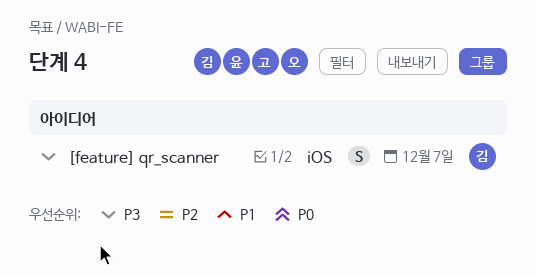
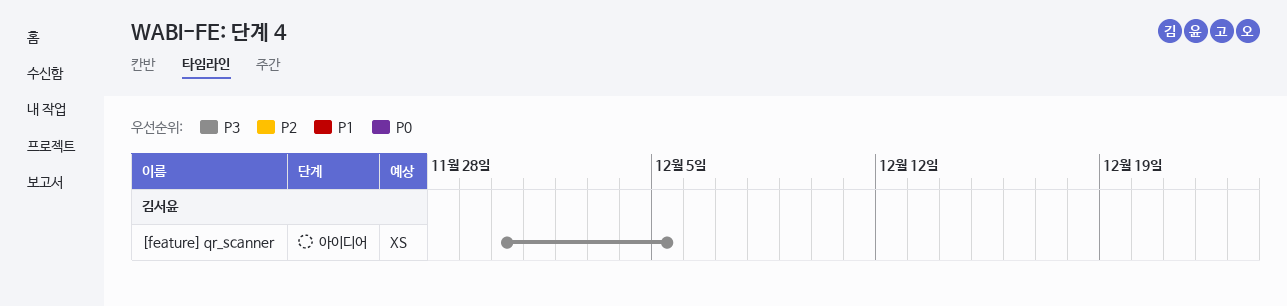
[feature] qr_scanner, estimate: S -> XS
[feature] qr_scanner, due: Dec 7 -> Dec 5

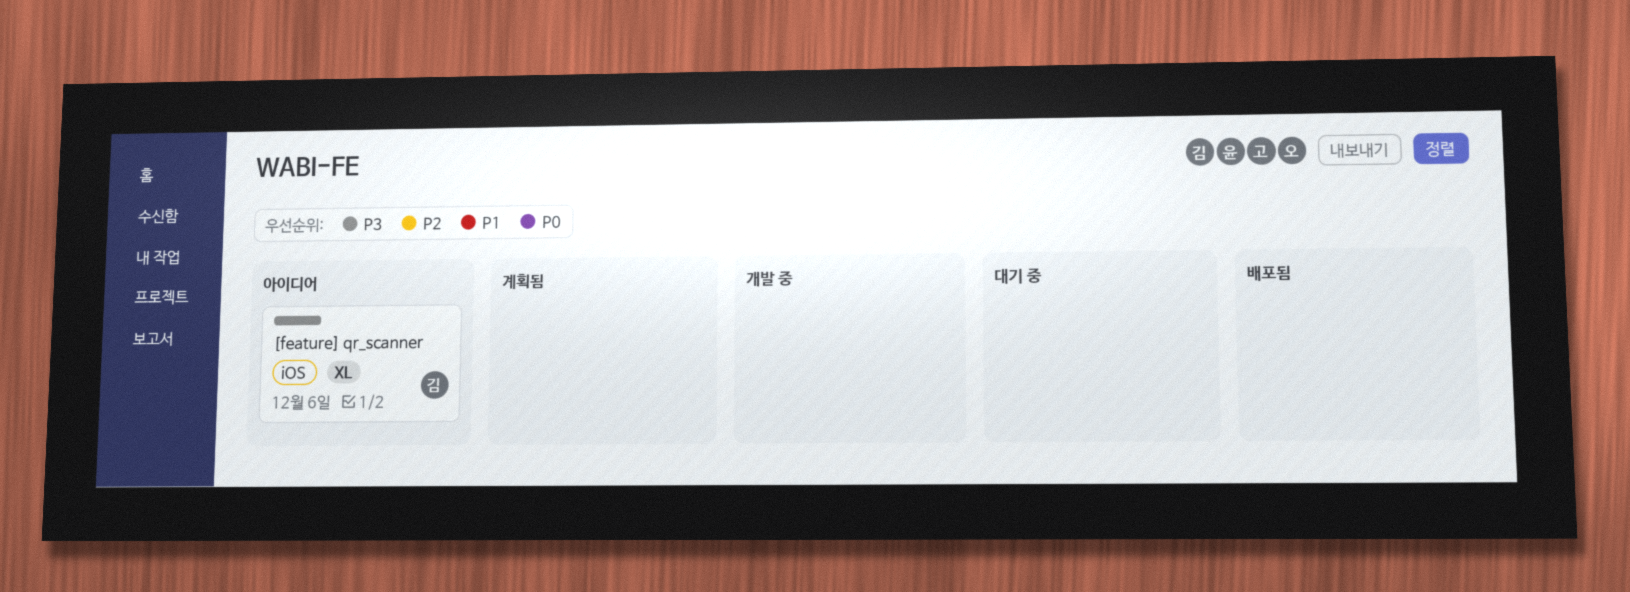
[feature] qr_scanner, estimate: XS -> XL
[feature] qr_scanner, due: Dec 5 -> Dec 6

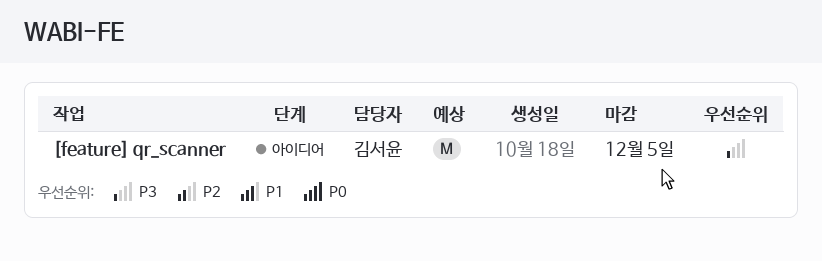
[feature] qr_scanner, estimate: XL -> M
[feature] qr_scanner, due: Dec 6 -> Dec 5

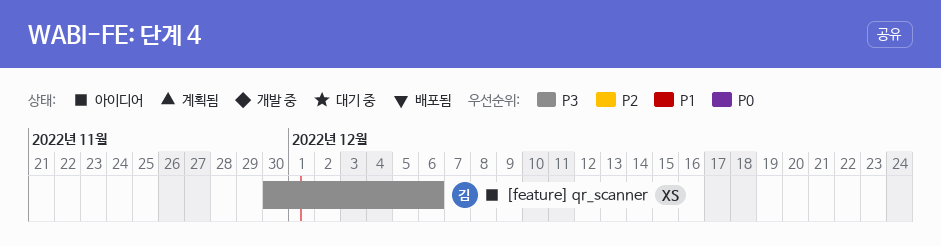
[feature] qr_scanner, estimate: M -> XS
[feature] qr_scanner, due: Dec 5 -> Dec 6

